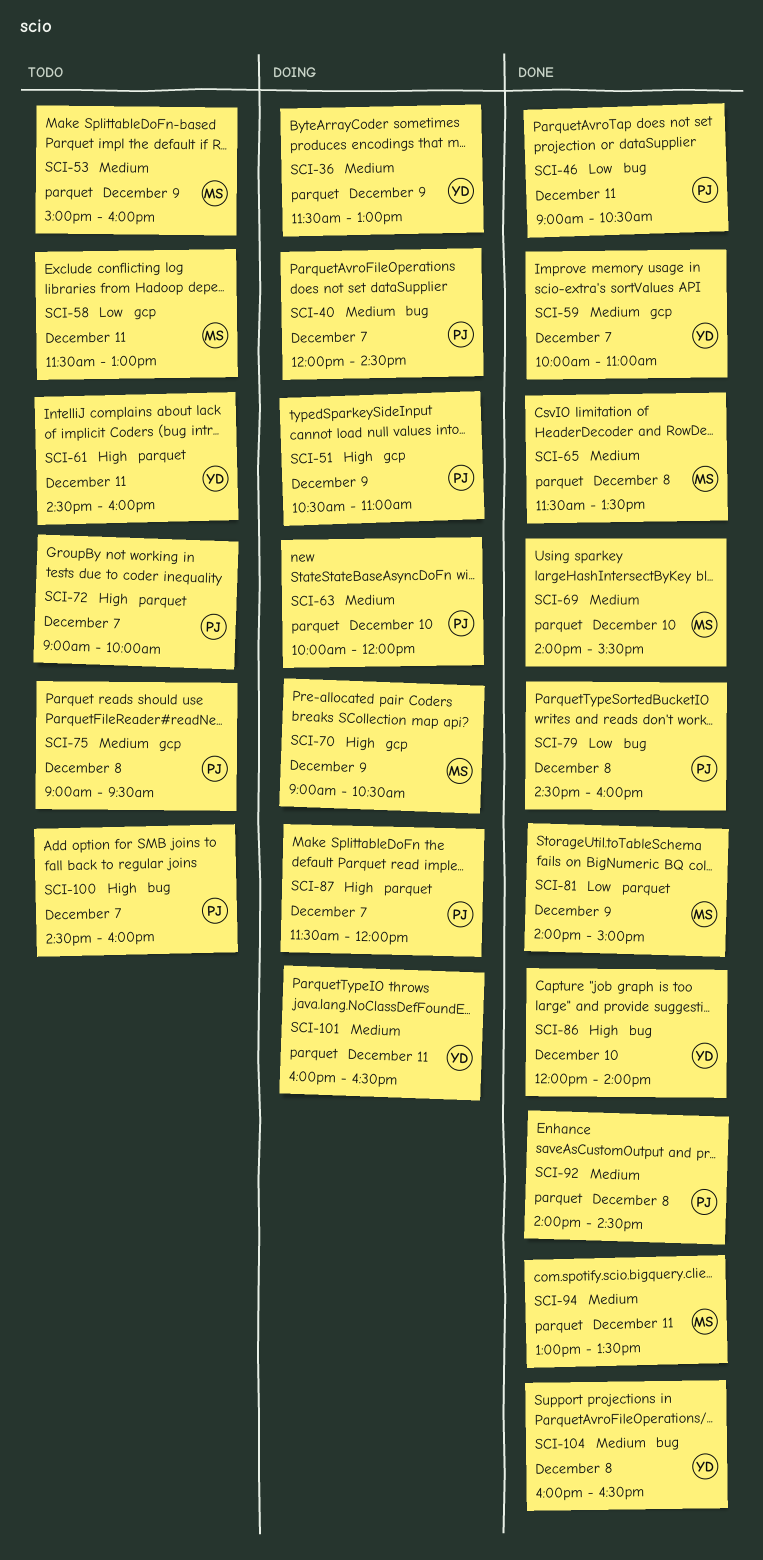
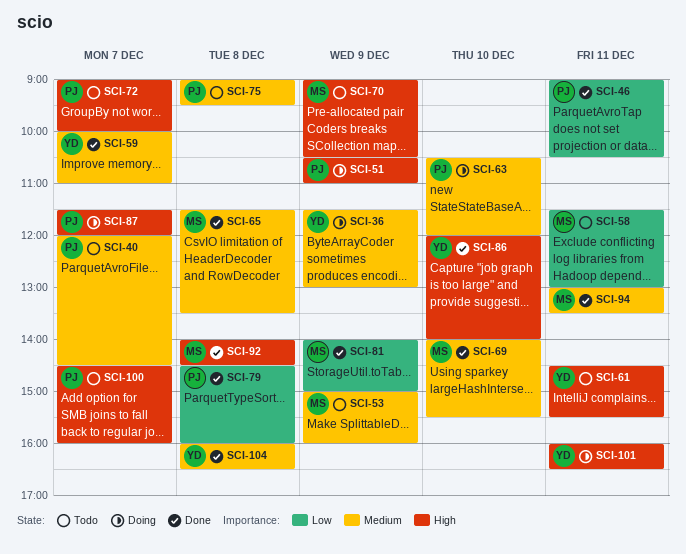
SCI-40, status: Doing -> Todo
SCI-61, ends: 16:00 -> 15:30
SCI-63, begins: 10:00 -> 10:30
SCI-70, status: Doing -> Todo
SCI-92, owner: PJ -> MS
SCI-92, priority: Medium -> High
SCI-101, priority: Medium -> High

